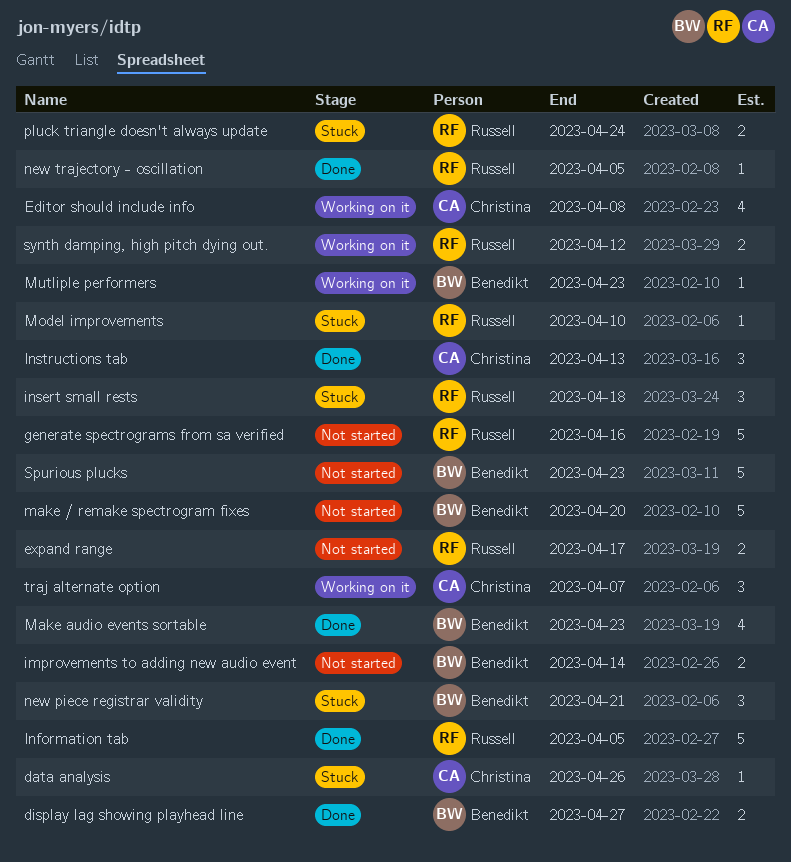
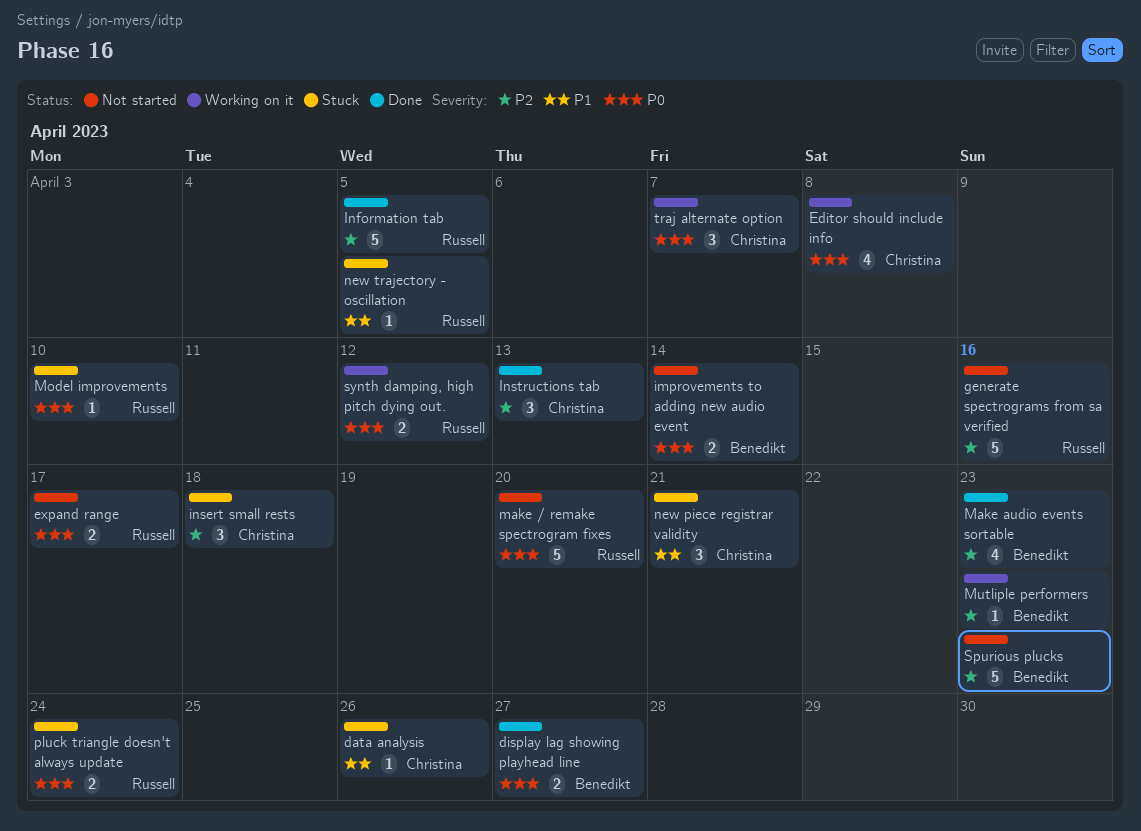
insert small rests, owner: Russell -> Christina
make / remake spectrogram fixes, owner: Benedikt -> Russell
new piece registrar validity, owner: Benedikt -> Christina
new trajectory - oscillation, status: Done -> Stuck

